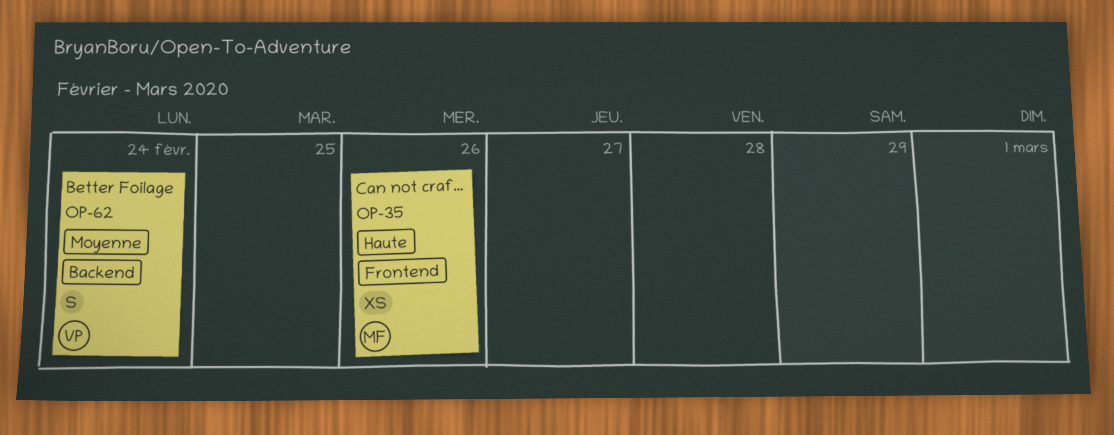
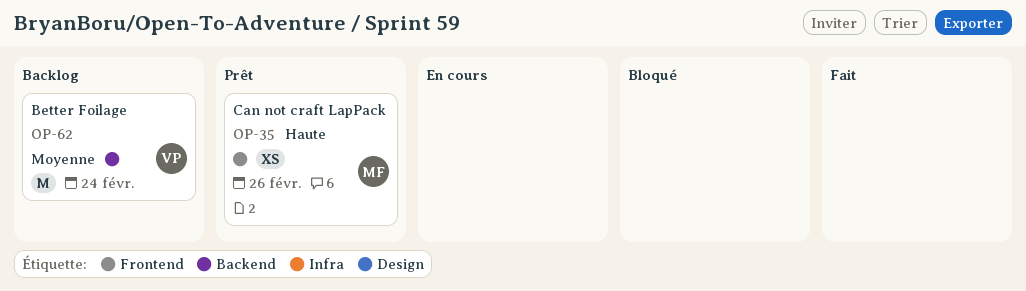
OP-62, estimate: S -> M

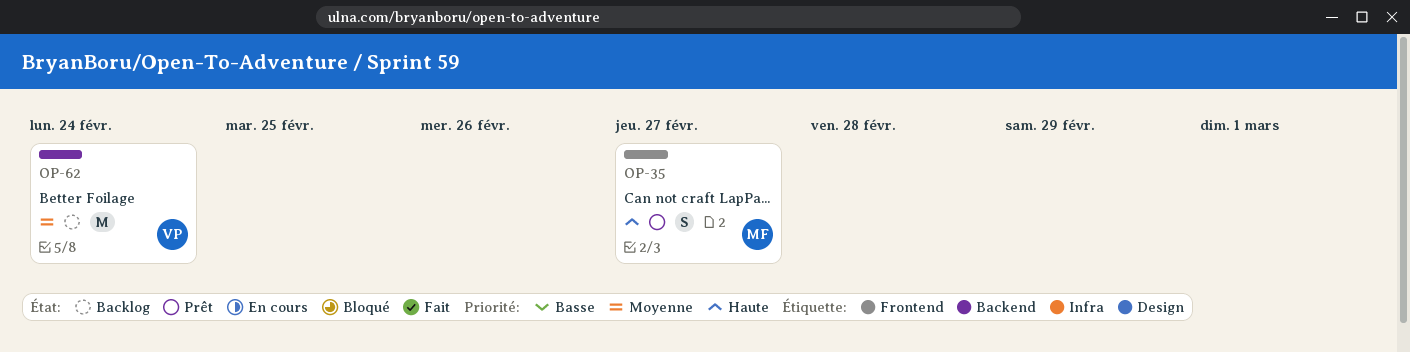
OP-35, estimate: XS -> S
OP-35, due: Feb 26 -> Feb 27

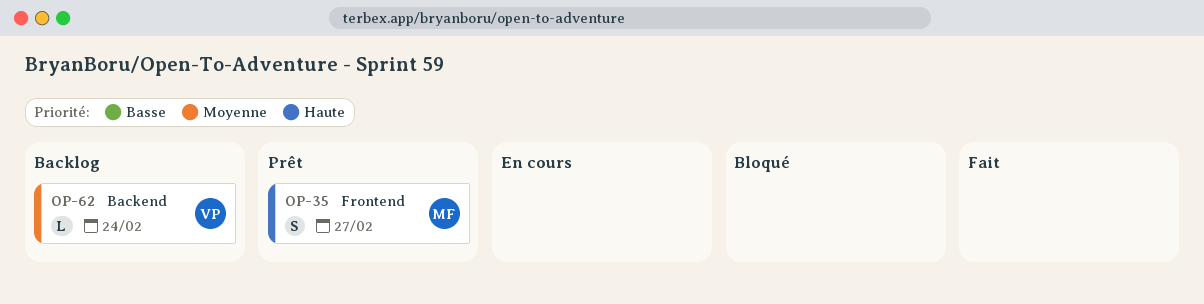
OP-62, estimate: M -> L

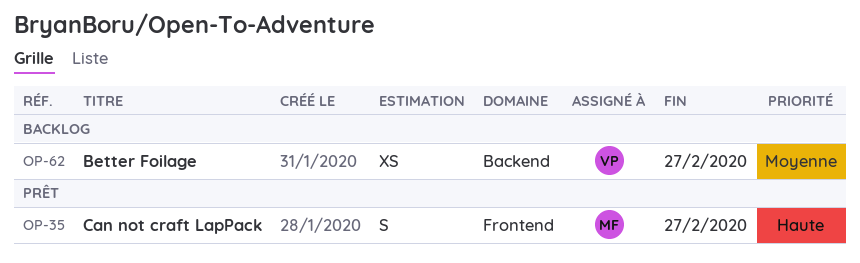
OP-62, estimate: L -> XS
OP-62, due: Feb 24 -> Feb 27

